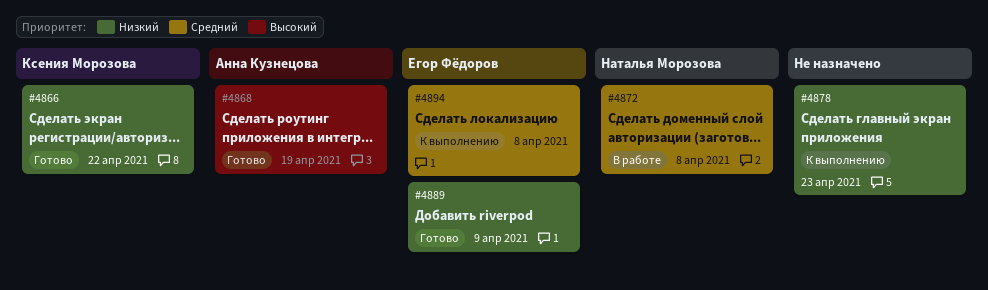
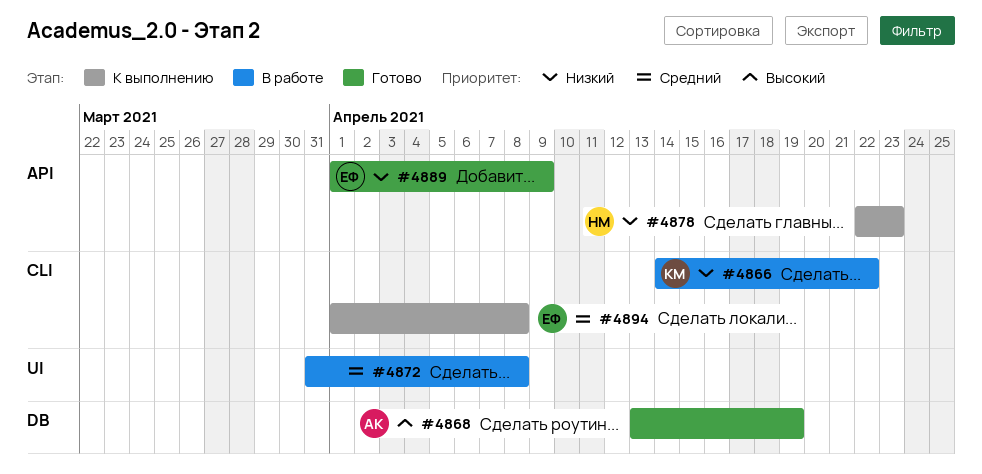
#4866, status: Готово -> В работе
#4872, owner: Наталья Морозова -> none
#4878, owner: none -> Наталья Морозова

